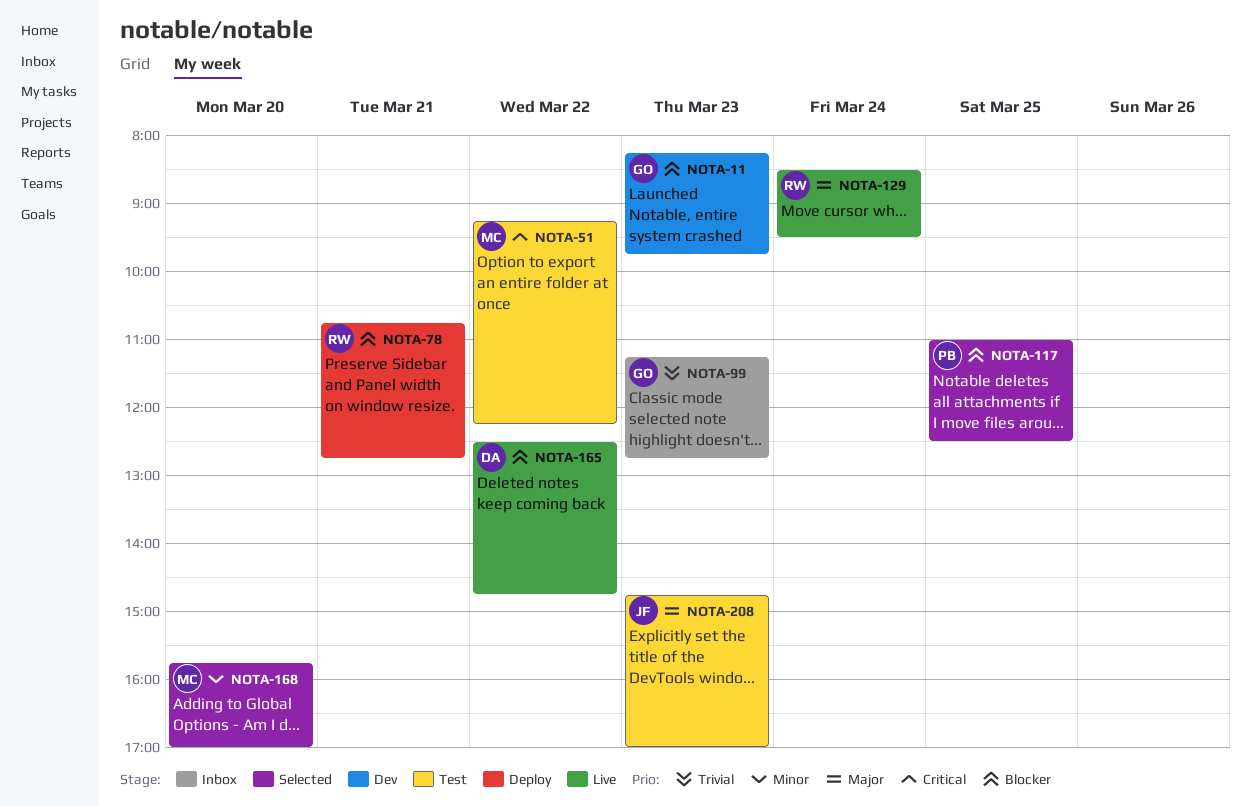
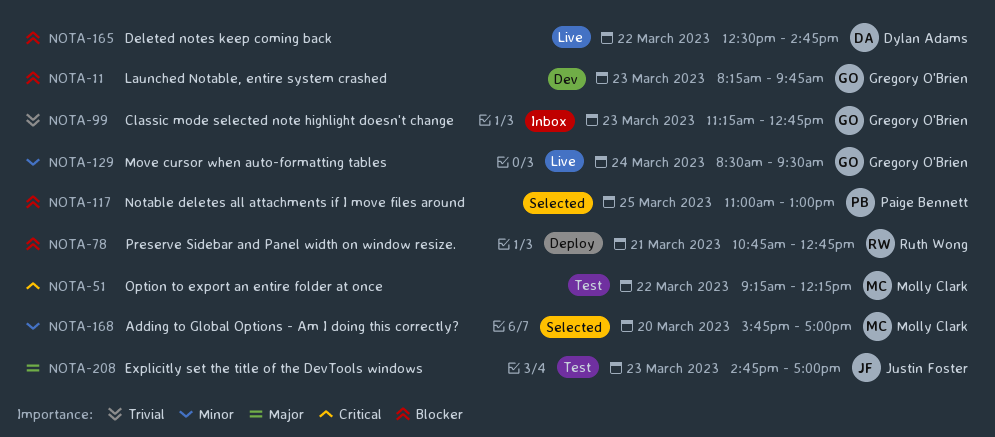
NOTA-117, ends: 12:30 -> 13:00
NOTA-129, owner: Ruth Wong -> Gregory O'Brien
NOTA-129, priority: Major -> Minor

